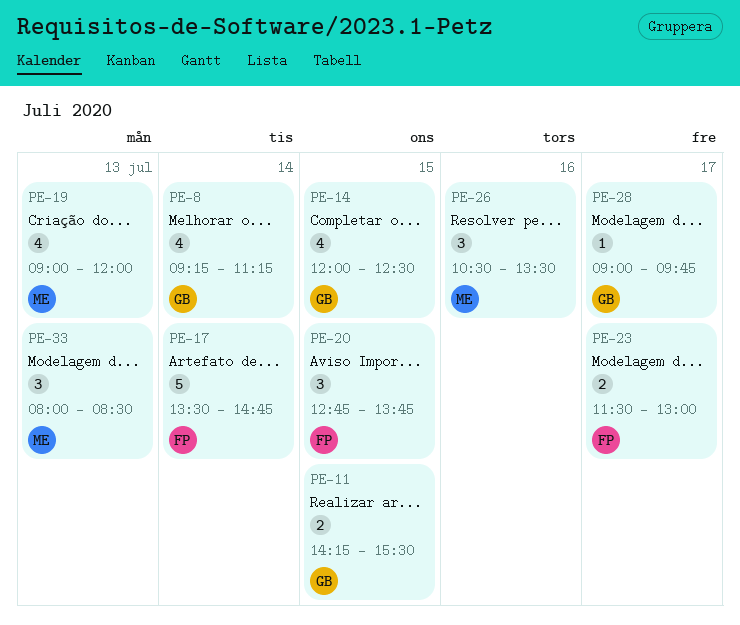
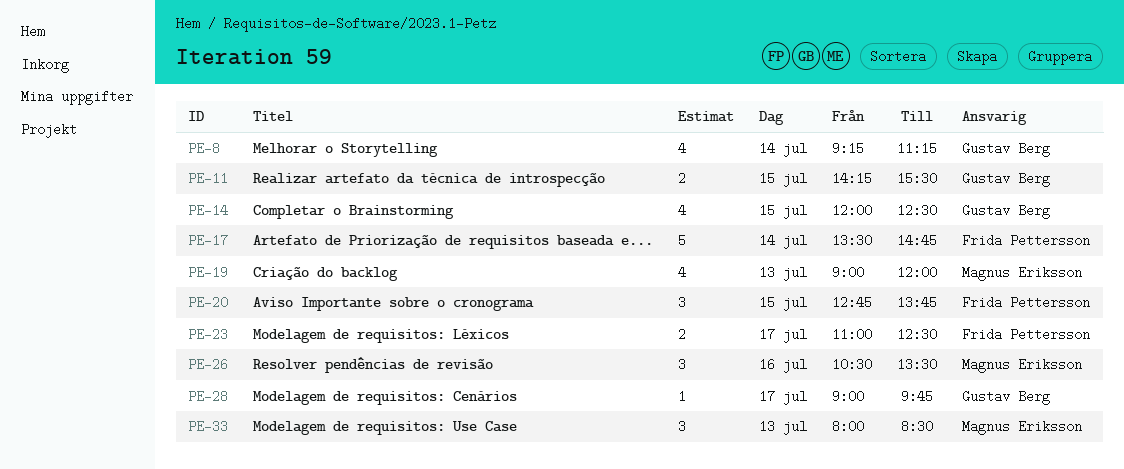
PE-23, begins: 11:30 -> 11:00
PE-23, ends: 13:00 -> 12:30

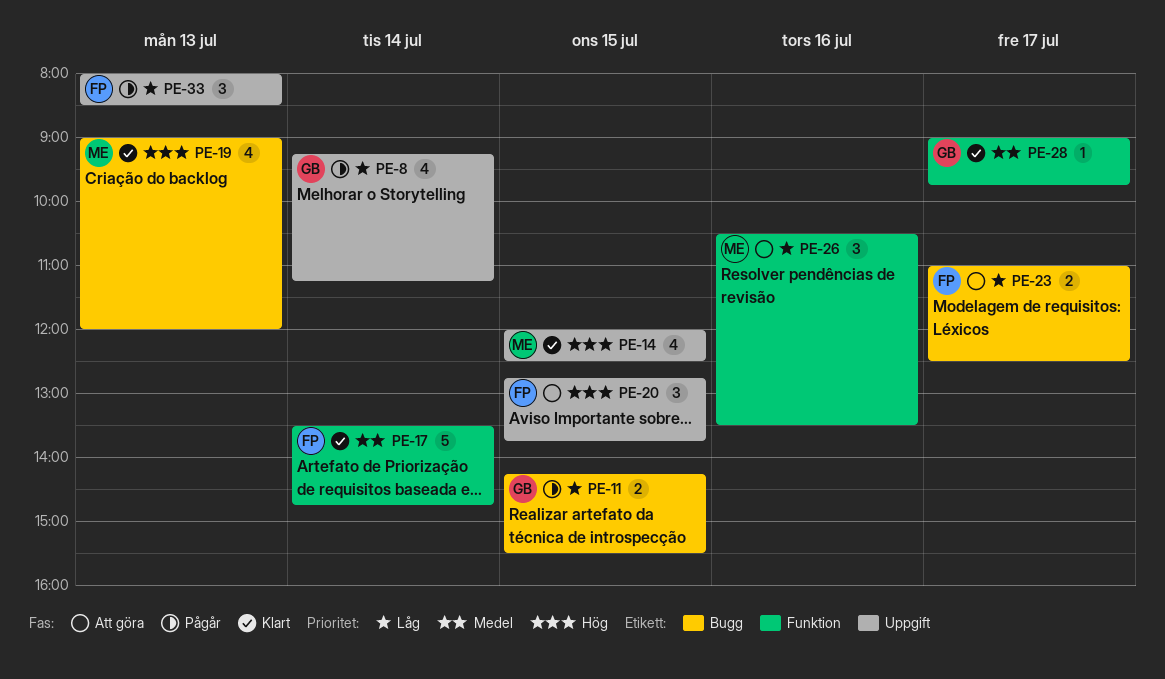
PE-14, owner: Gustav Berg -> Magnus Eriksson
PE-33, owner: Magnus Eriksson -> Frida Pettersson

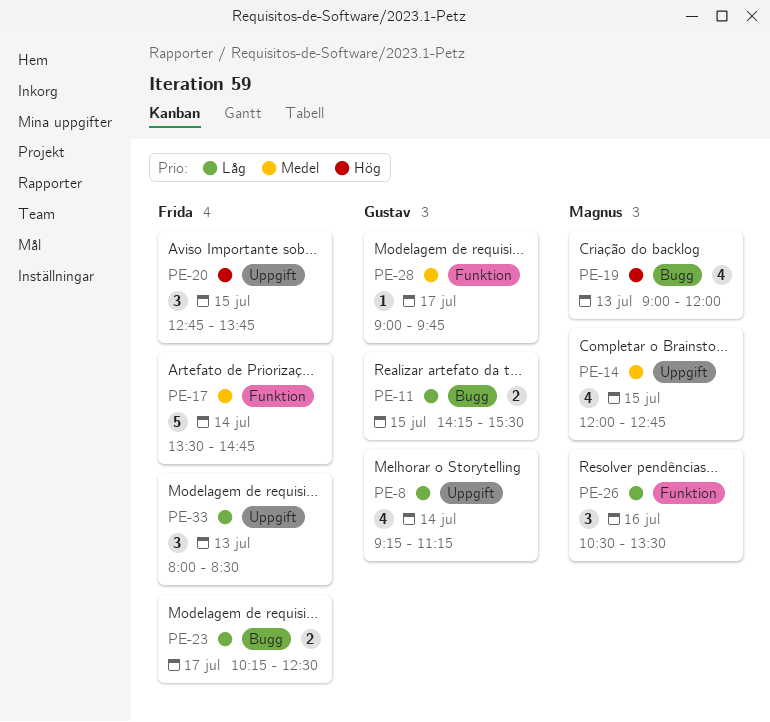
PE-14, priority: Hög -> Medel
PE-14, ends: 12:30 -> 12:45
PE-23, begins: 11:00 -> 10:15

